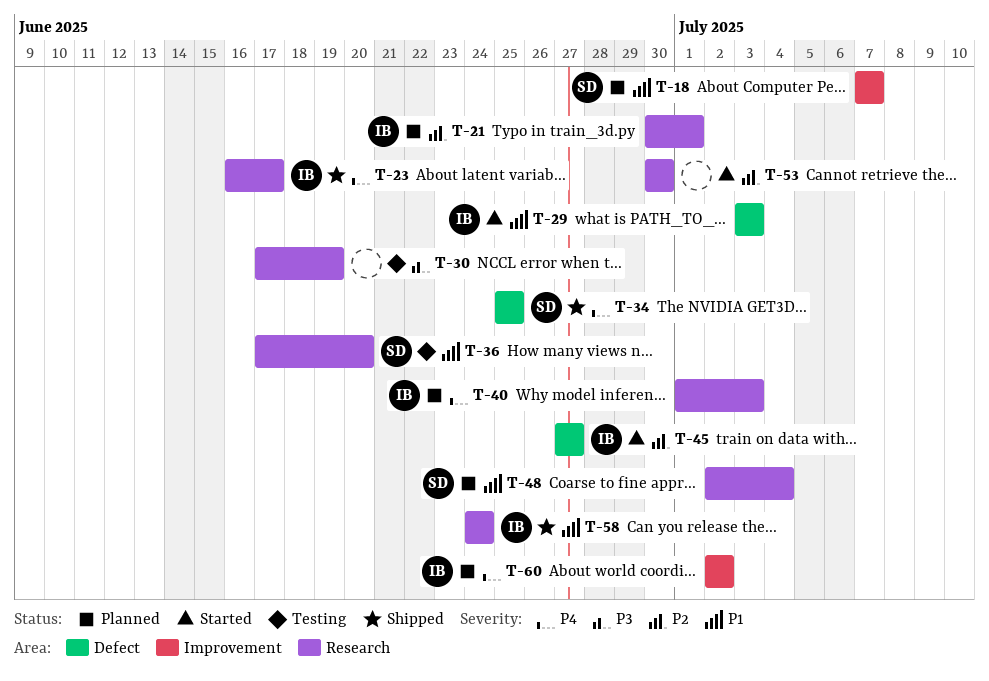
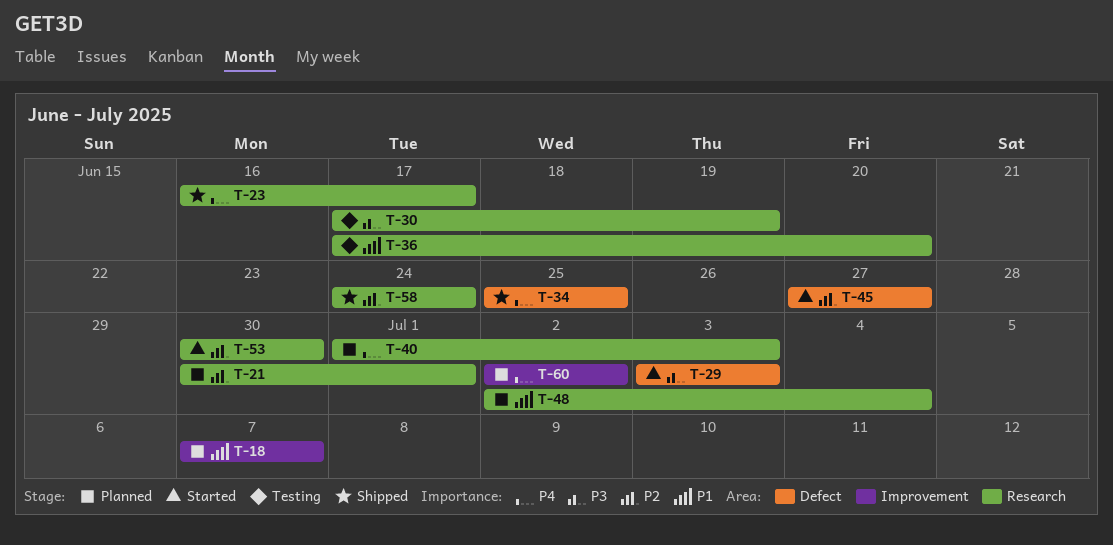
T-29, priority: P1 -> P3
T-58, priority: P1 -> P2

